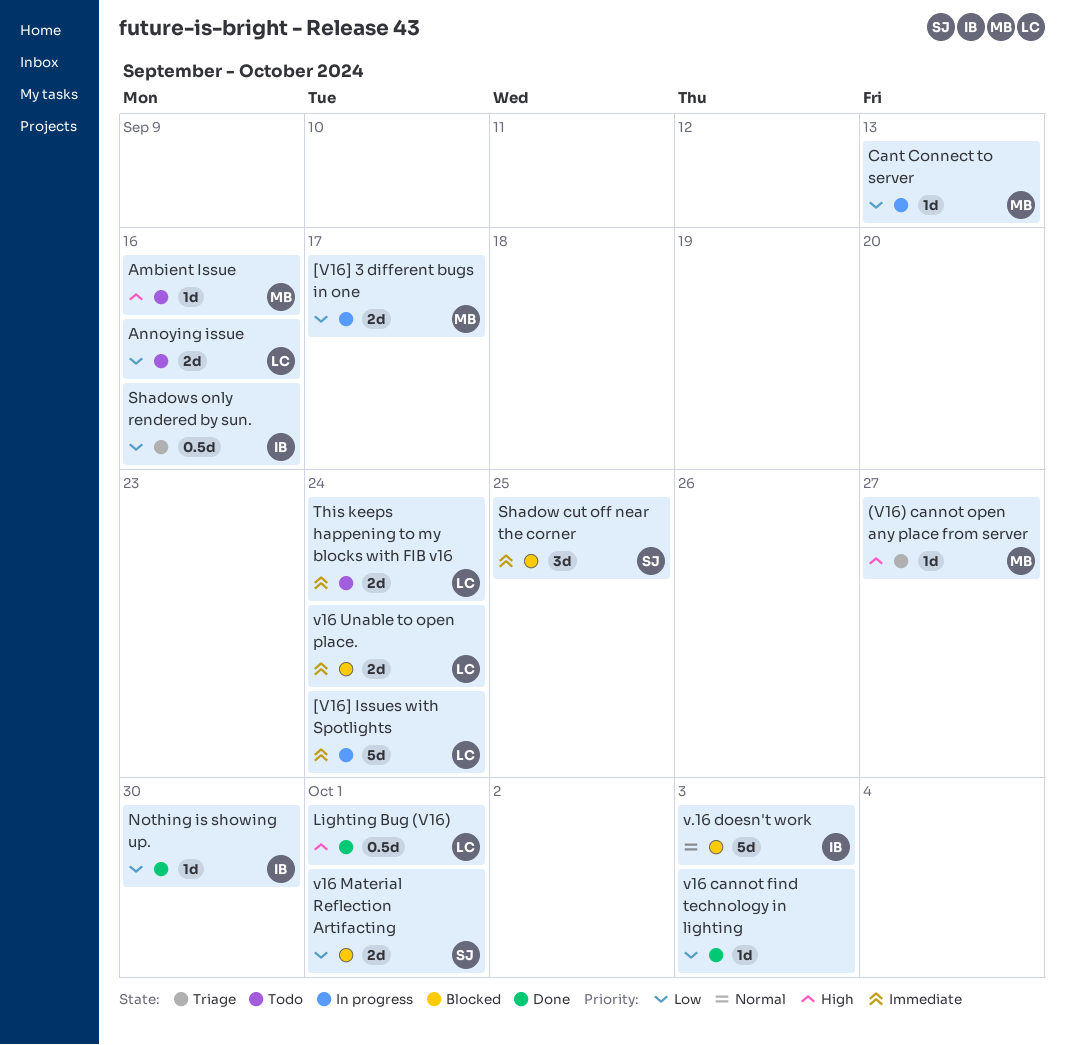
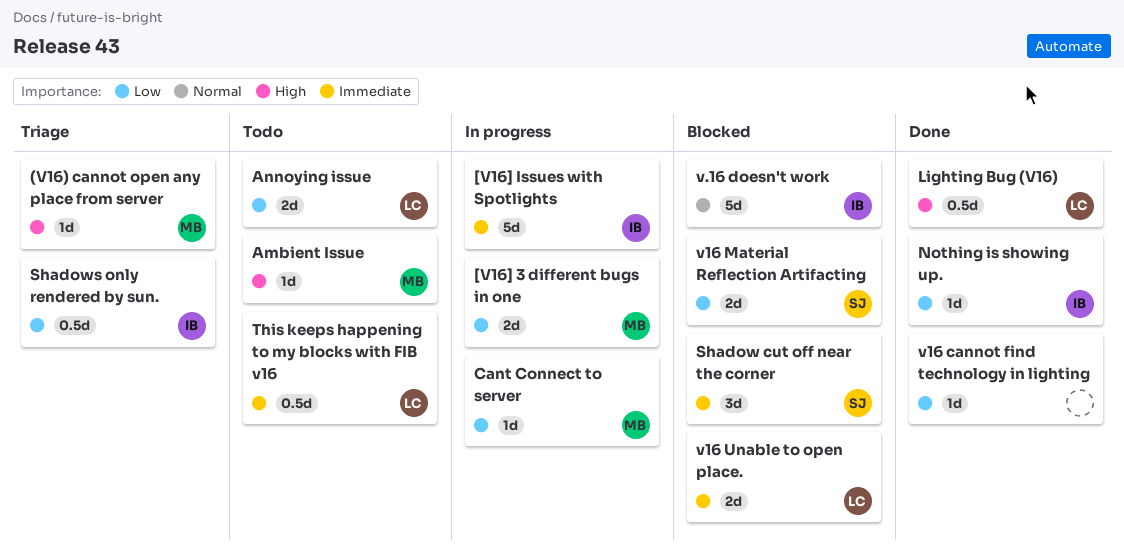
[V16] Issues with Spotlights, owner: LC -> IB
This keeps happening to my blocks with FIB v16, estimate: 2d -> 0.5d

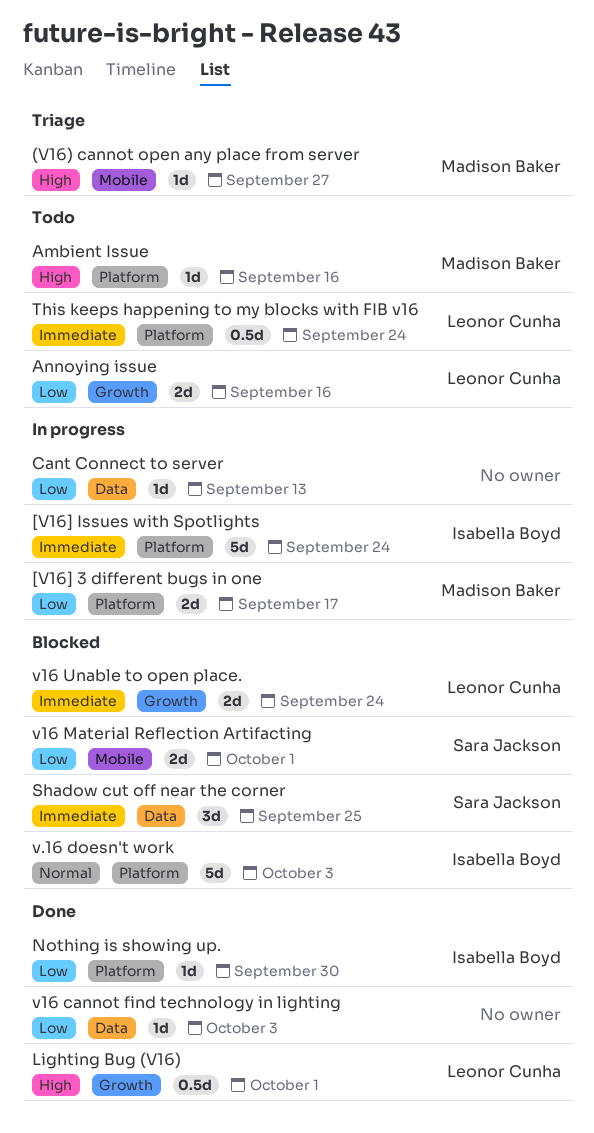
Cant Connect to server, owner: Madison Baker -> none
Shadows only rendered by sun.: present -> none

